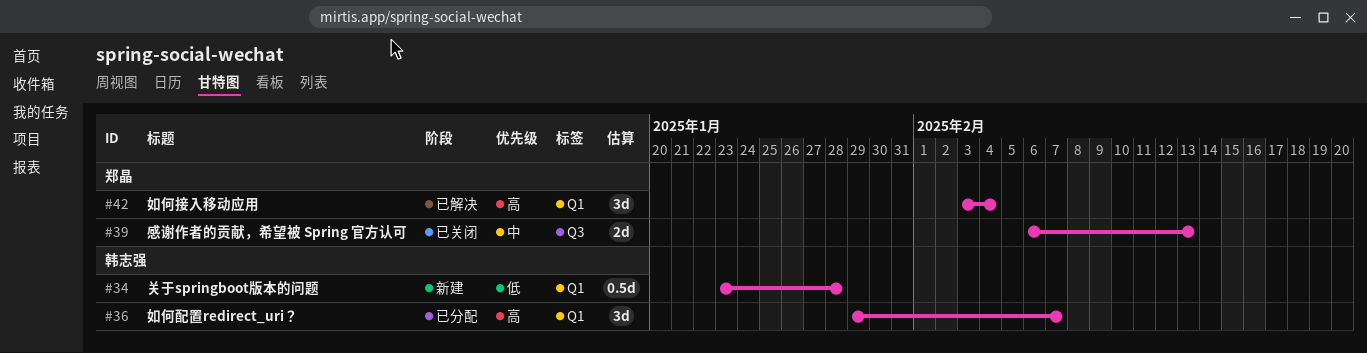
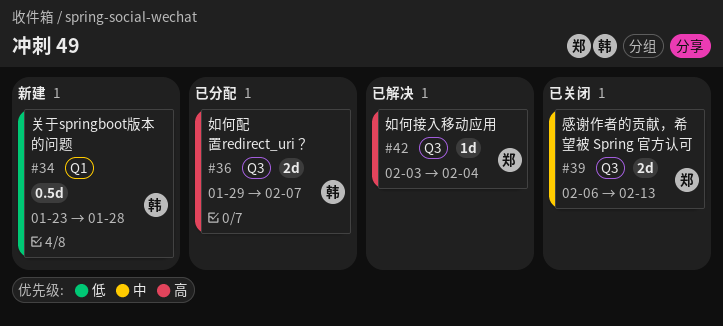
#36, label: Q1 -> Q3
#36, estimate: 3d -> 2d
#42, label: Q1 -> Q3
#42, estimate: 3d -> 1d

